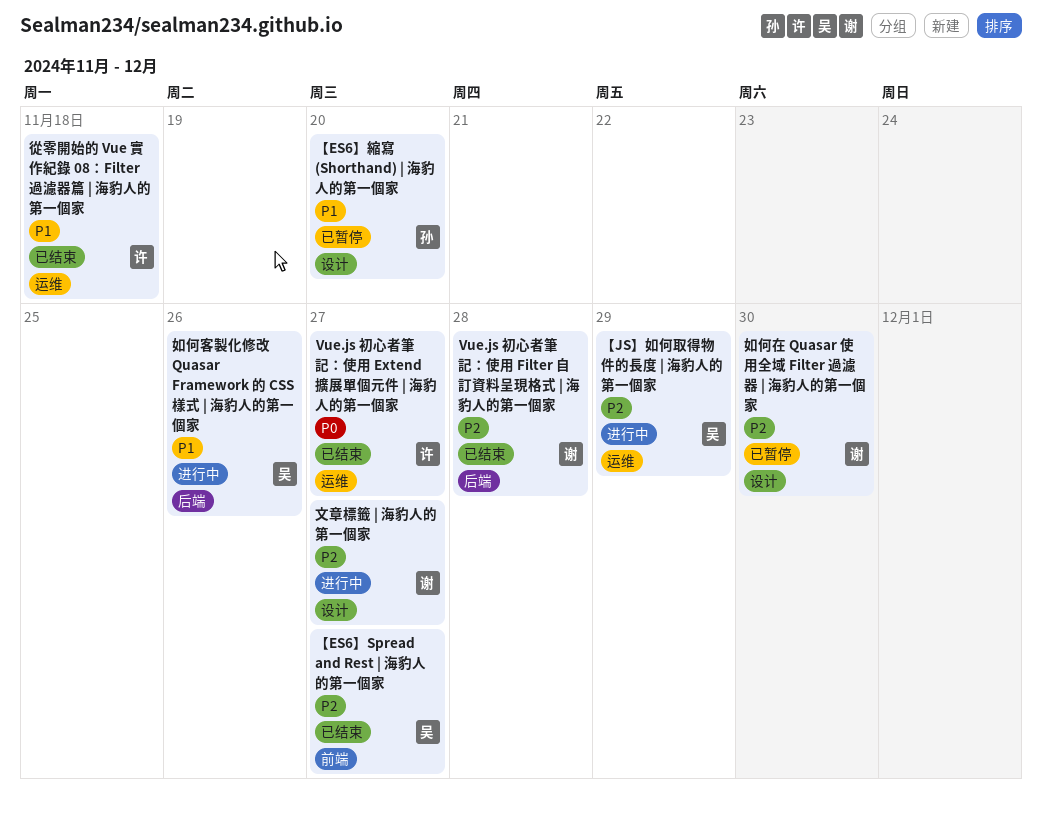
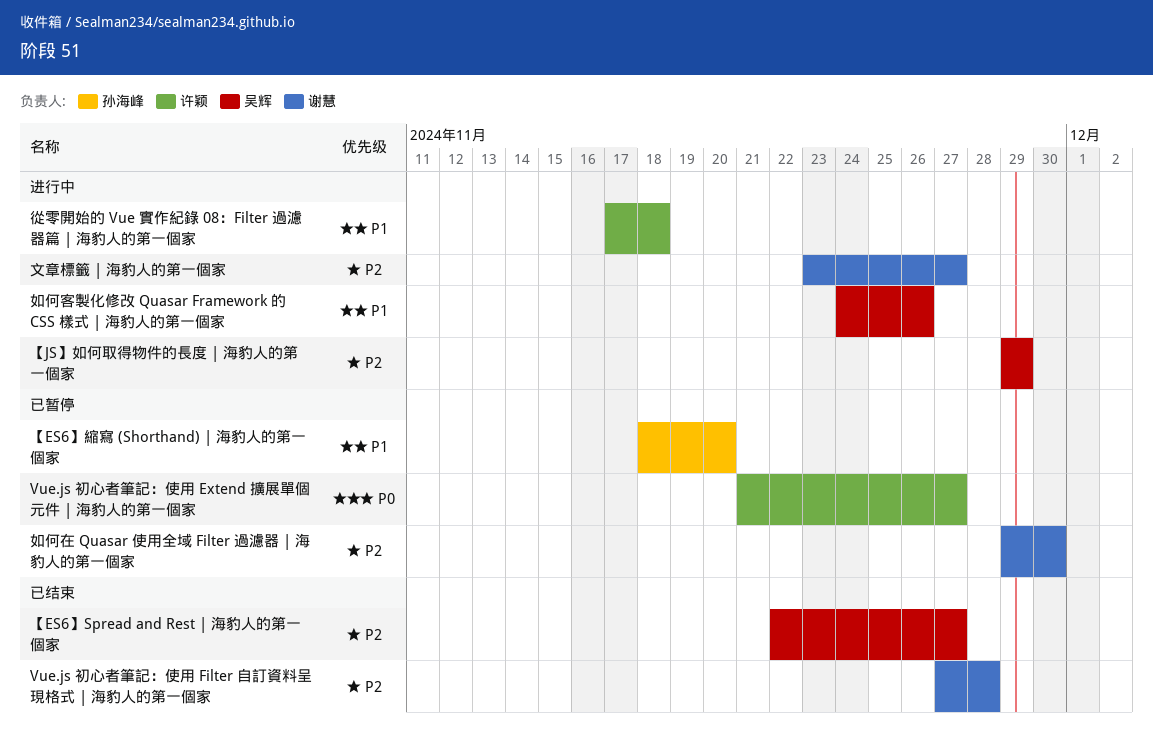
Vue.js 初心者筆記：使用 Extend 擴展單個元件 | 海豹人的第一個家, status: 已结束 -> 已暂停
從零開始的 Vue 實作紀錄 08：Filter 過濾器篇 | 海豹人的第一個家, status: 已结束 -> 进行中

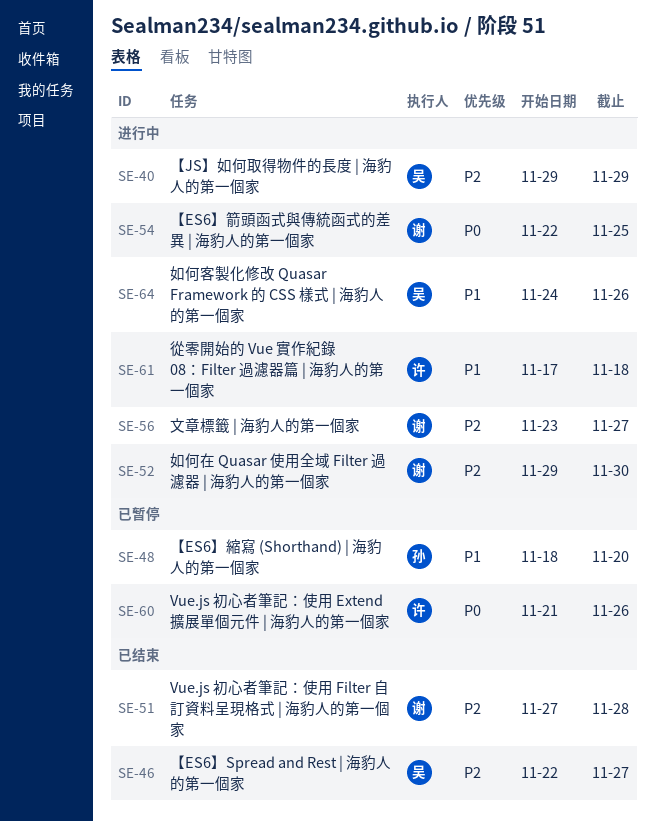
Vue.js 初心者筆記：使用 Extend 擴展單個元件 | 海豹人的第一個家, due: Nov 27 -> Nov 26
【ES6】箭頭函式與傳統函式的差異 | 海豹人的第一個家: none -> present
如何在 Quasar 使用全域 Filter 過濾器 | 海豹人的第一個家, status: 已暂停 -> 进行中

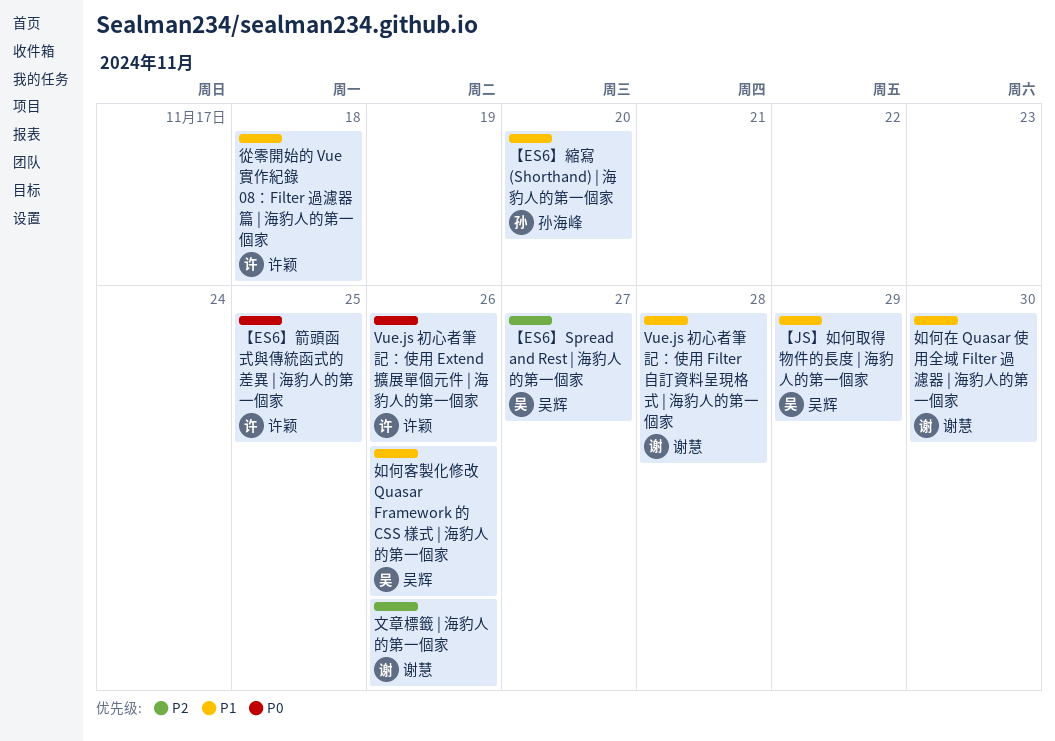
Vue.js 初心者筆記：使用 Filter 自訂資料呈現格式 | 海豹人的第一個家, priority: P2 -> P1
【ES6】箭頭函式與傳統函式的差異 | 海豹人的第一個家, owner: 谢慧 -> 许颖
【JS】如何取得物件的長度 | 海豹人的第一個家, priority: P2 -> P1
如何在 Quasar 使用全域 Filter 過濾器 | 海豹人的第一個家, priority: P2 -> P1
文章標籤 | 海豹人的第一個家, due: Nov 27 -> Nov 26

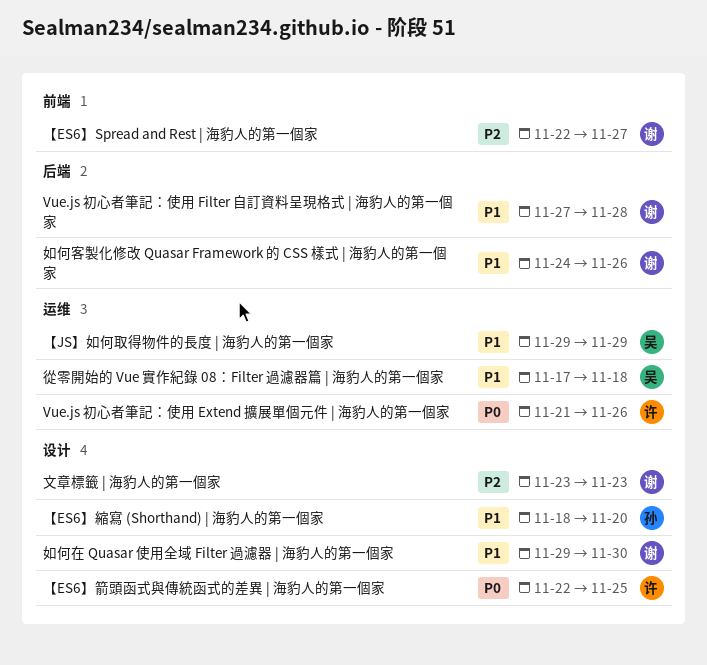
【ES6】Spread and Rest | 海豹人的第一個家, owner: 吴辉 -> 谢慧
如何客製化修改 Quasar Framework 的 CSS 樣式 | 海豹人的第一個家, owner: 吴辉 -> 谢慧
從零開始的 Vue 實作紀錄 08：Filter 過濾器篇 | 海豹人的第一個家, owner: 许颖 -> 吴辉
文章標籤 | 海豹人的第一個家, due: Nov 26 -> Nov 23

